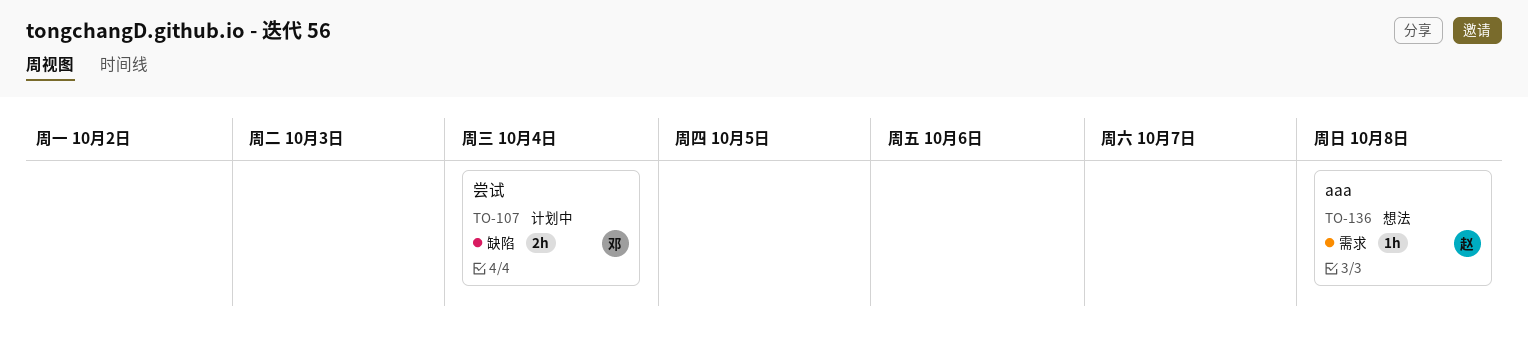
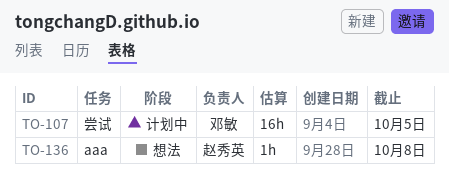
TO-107, estimate: 2h -> 16h
TO-107, due: Oct 4 -> Oct 5

